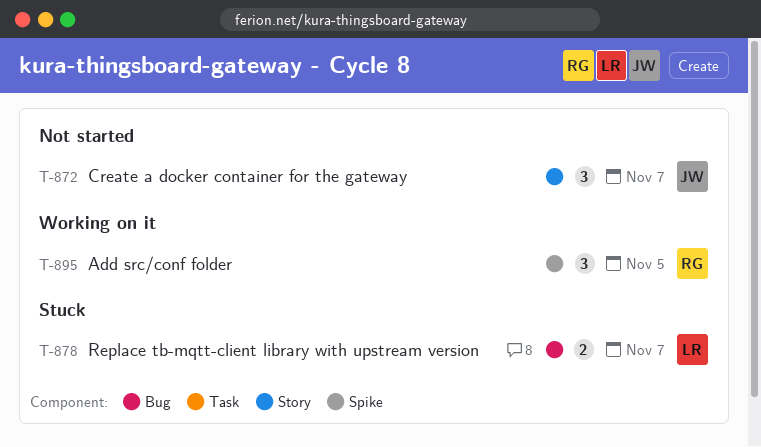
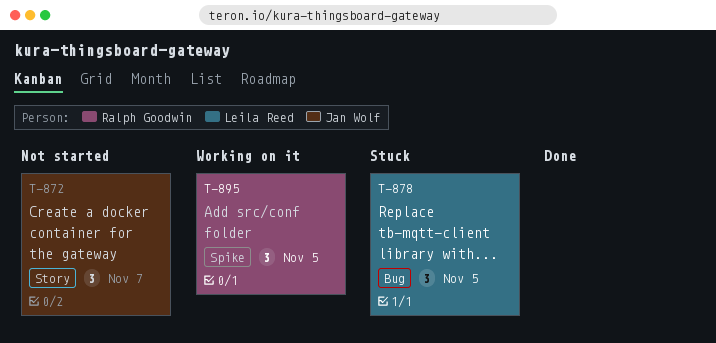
T-878, estimate: 2 -> 3
T-878, day: Nov 7 -> Nov 5

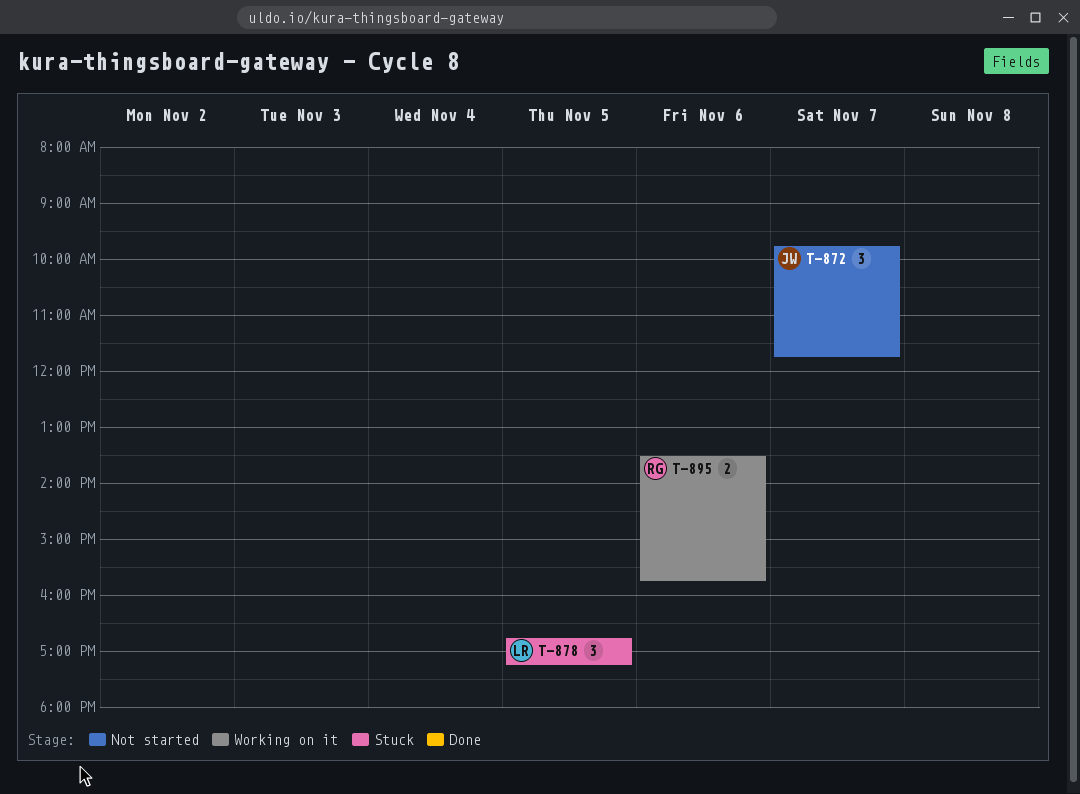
T-895, estimate: 3 -> 2
T-895, day: Nov 5 -> Nov 6

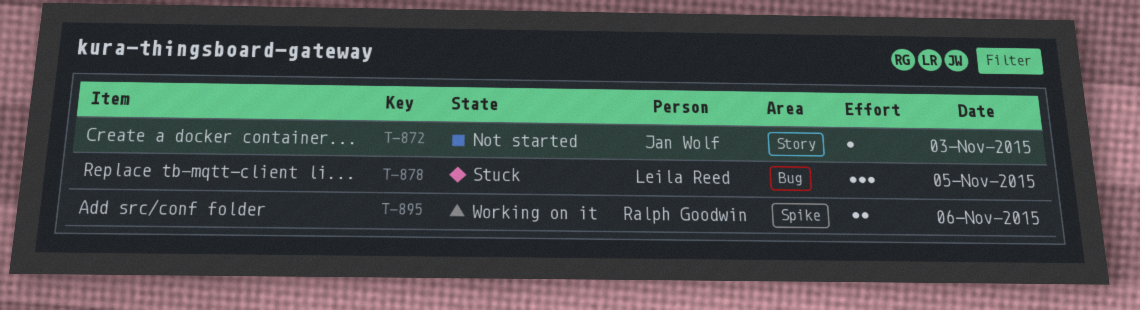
T-872, estimate: 3 -> 1
T-872, day: Nov 7 -> Nov 3

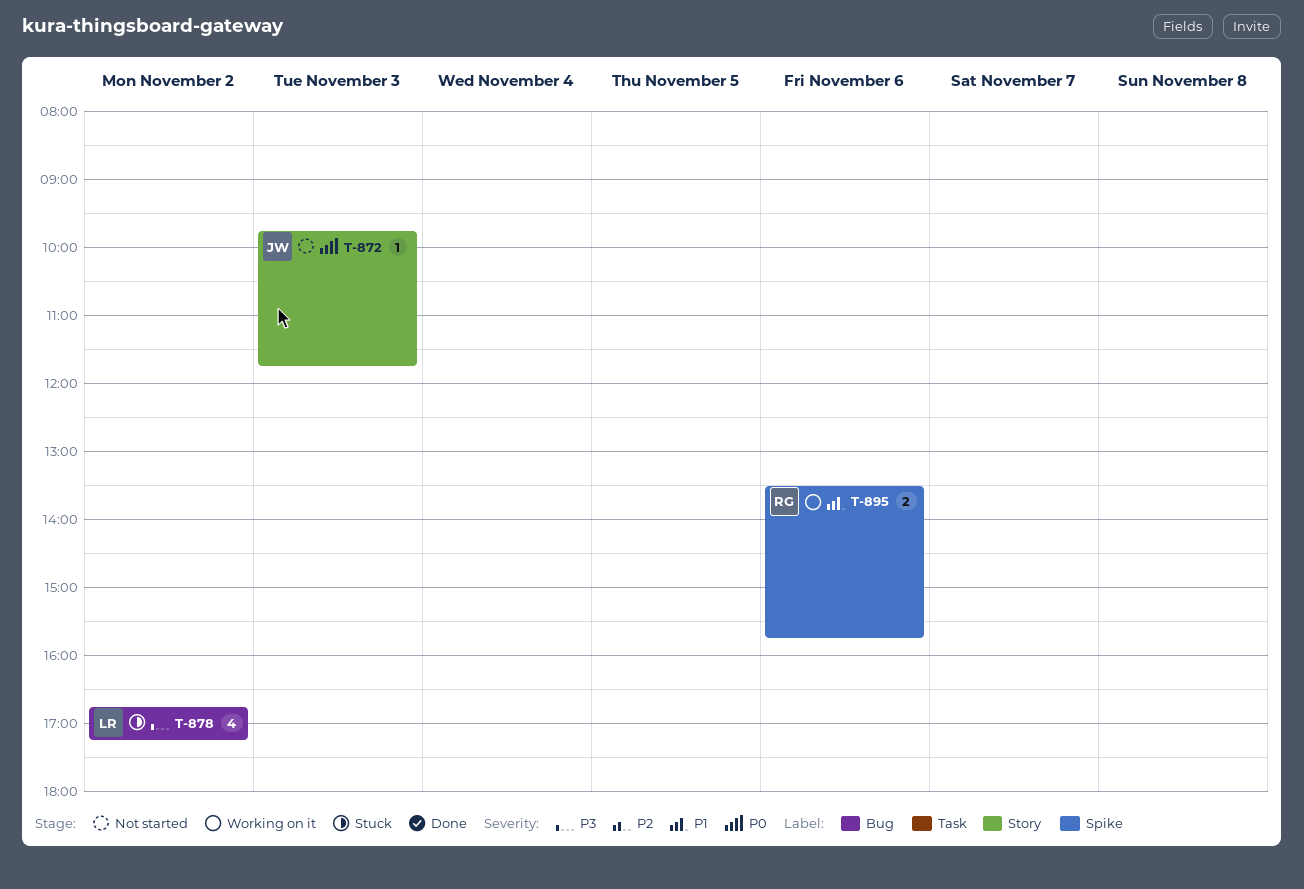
T-878, estimate: 3 -> 4
T-878, day: Nov 5 -> Nov 2

